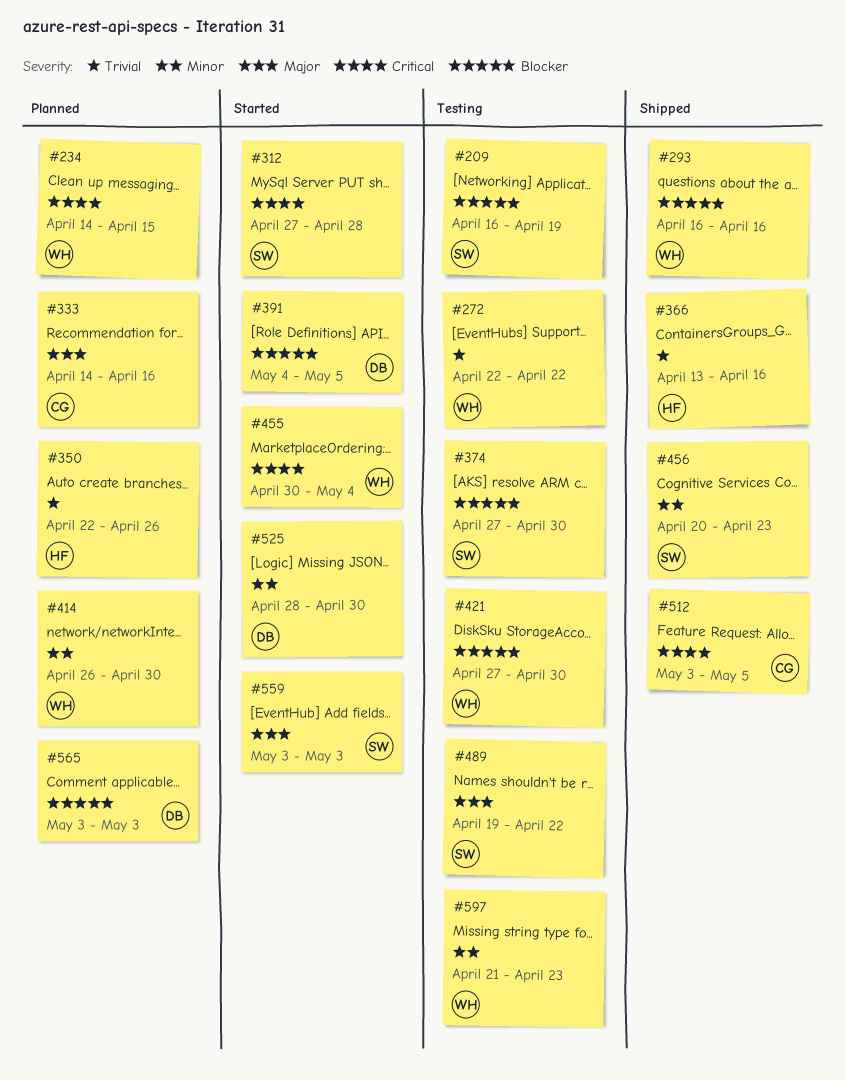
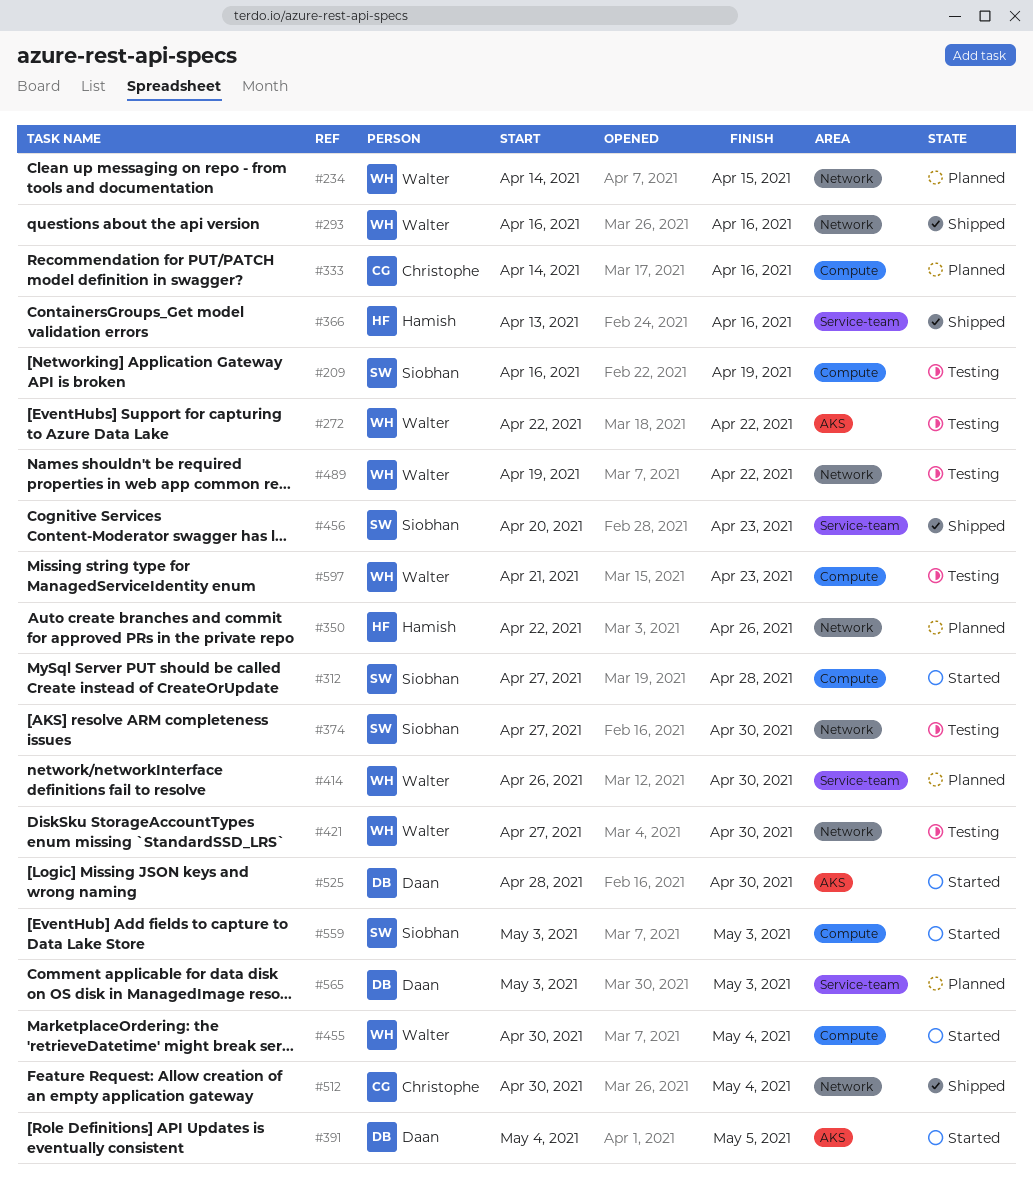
#489, owner: Siobhan -> Walter
#512, start: May 3 -> Apr 30
#512, due: May 5 -> May 4

